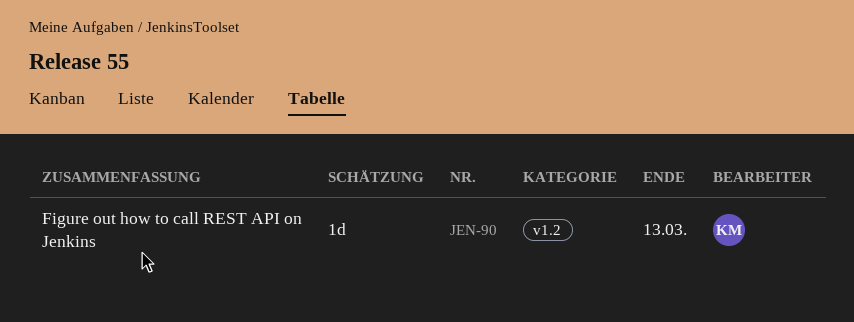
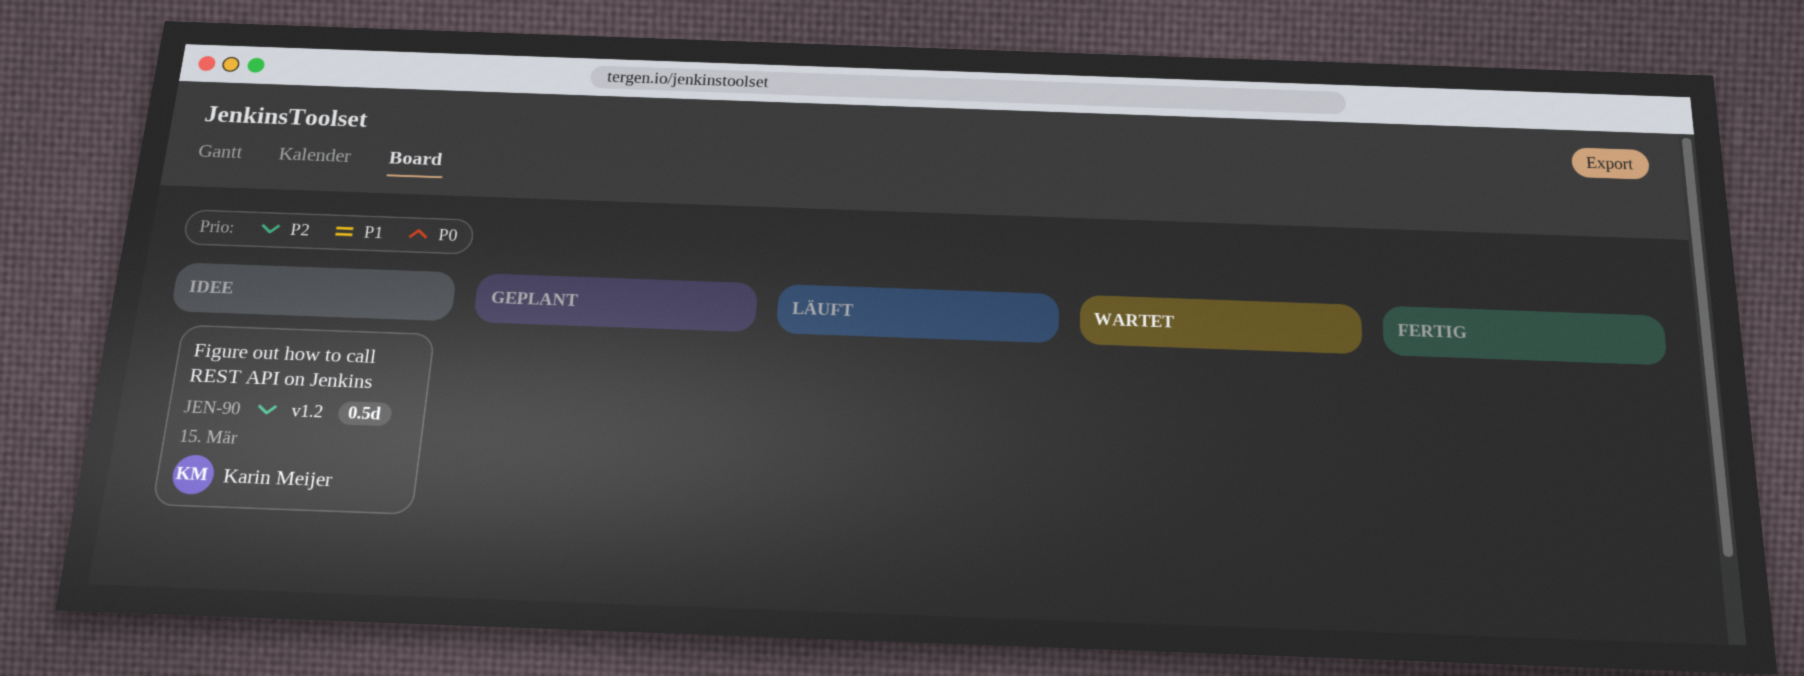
JEN-90, estimate: 1d -> 0.5d
JEN-90, due: Mar 13 -> Mar 15

